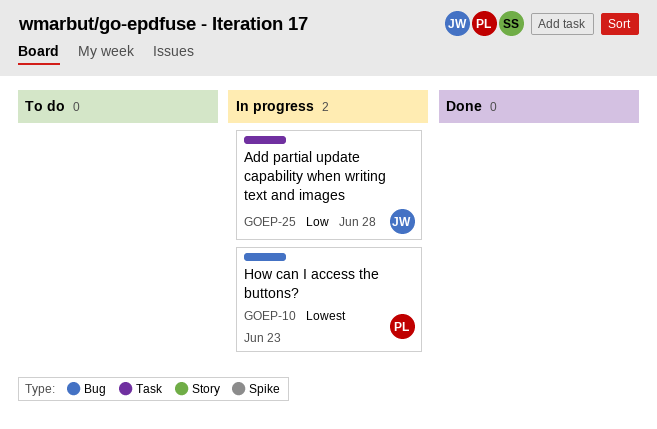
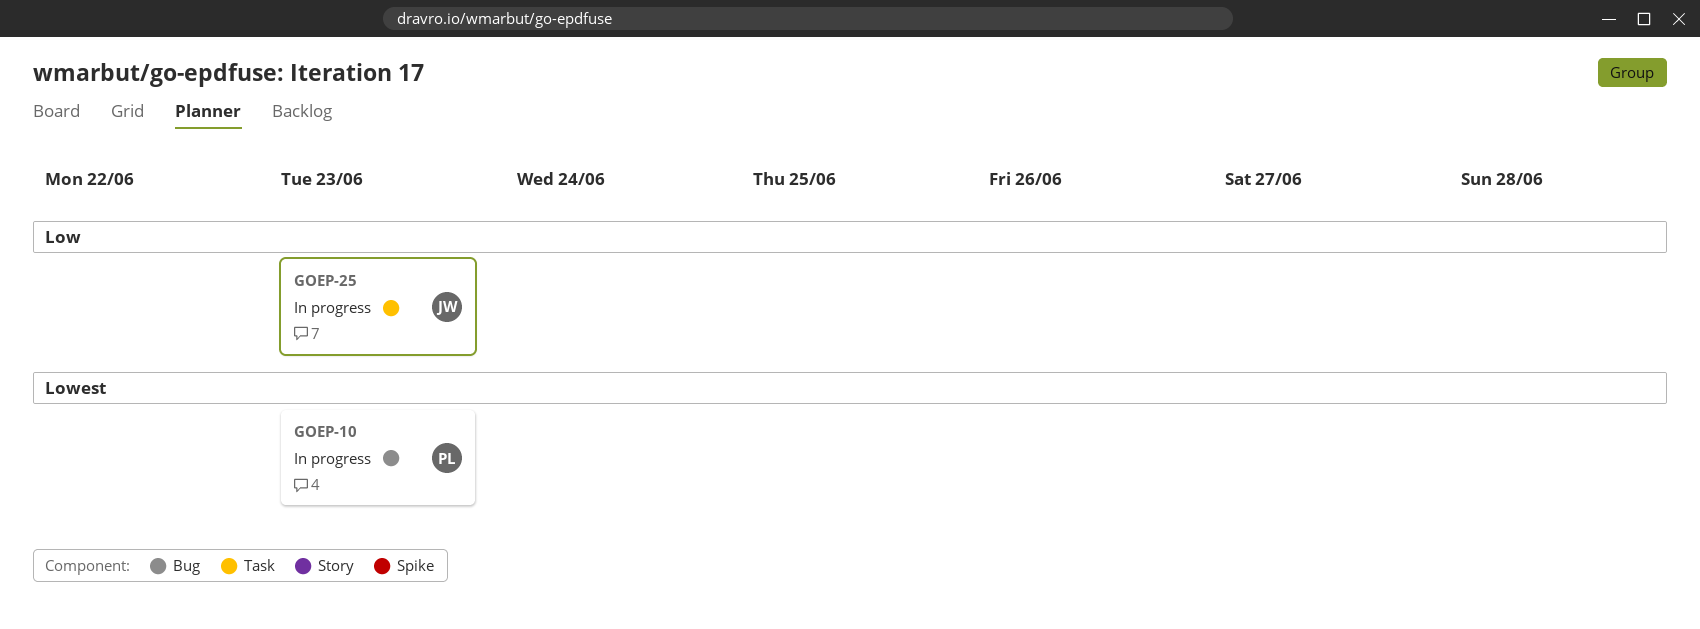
GOEP-25, due: Jun 28 -> Jun 23

